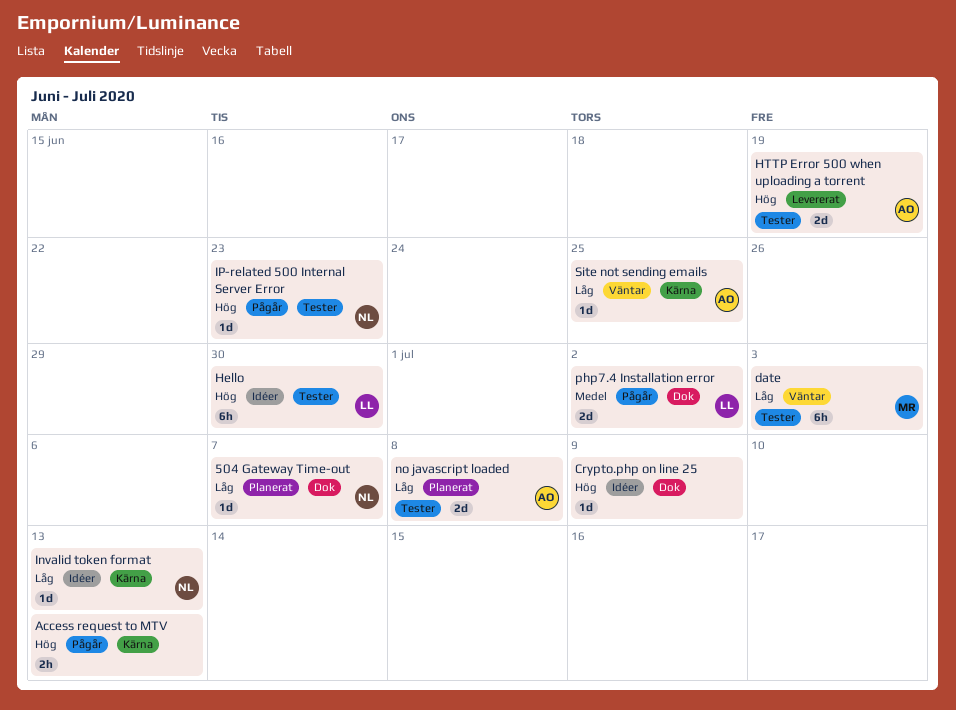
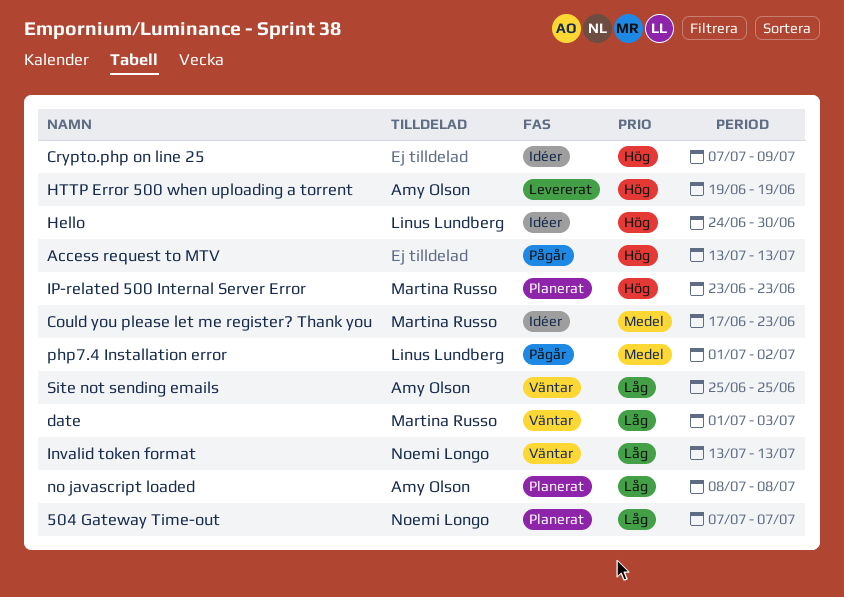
Could you please let me register? Thank you: none -> present
Invalid token format, status: Idéer -> Väntar
IP-related 500 Internal Server Error, status: Pågår -> Planerat
IP-related 500 Internal Server Error, owner: Noemi Longo -> Martina Russo

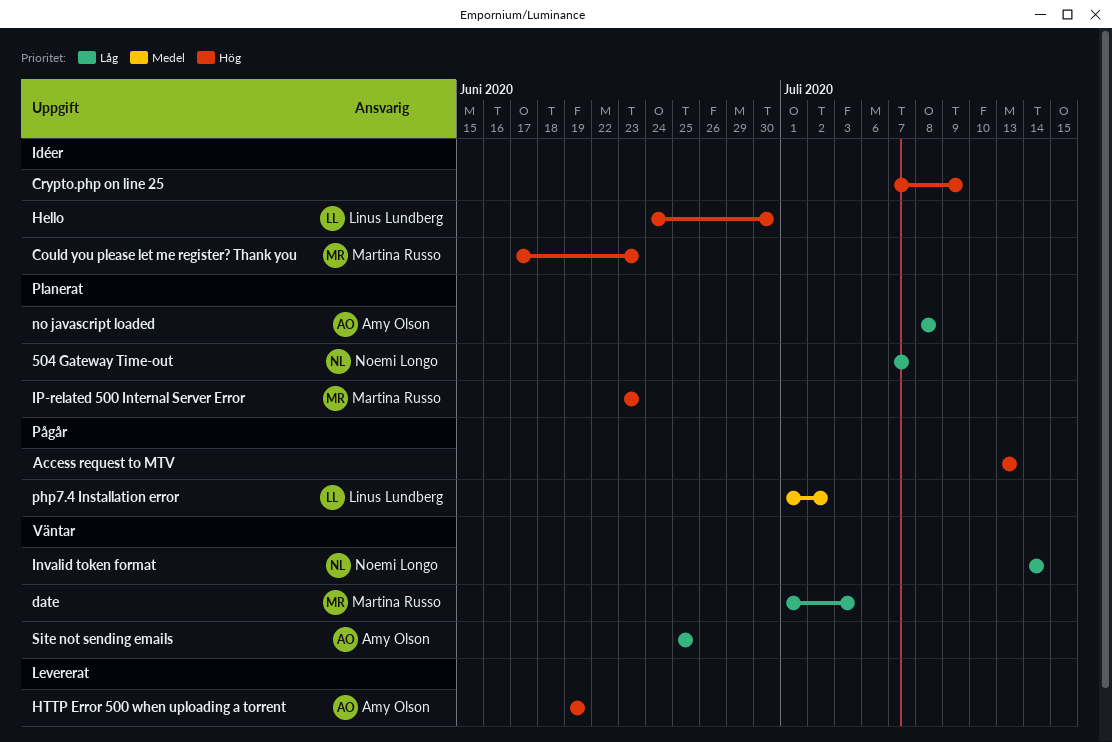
Could you please let me register? Thank you, priority: Medel -> Hög
Invalid token format, start: Jul 13 -> Jul 14
Invalid token format, due: Jul 13 -> Jul 14

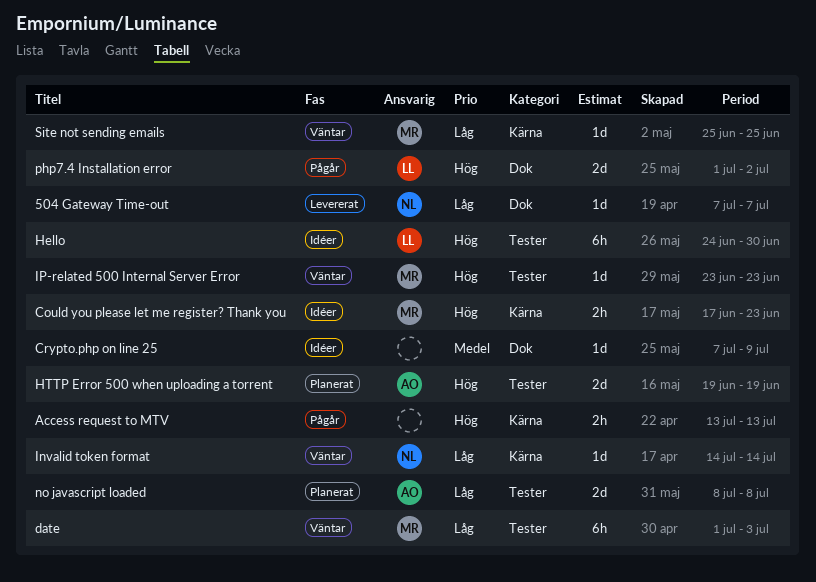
504 Gateway Time-out, status: Planerat -> Levererat
Crypto.php on line 25, priority: Hög -> Medel
HTTP Error 500 when uploading a torrent, status: Levererat -> Planerat
IP-related 500 Internal Server Error, status: Planerat -> Väntar
php7.4 Installation error, priority: Medel -> Hög
Site not sending emails, owner: Amy Olson -> Martina Russo

